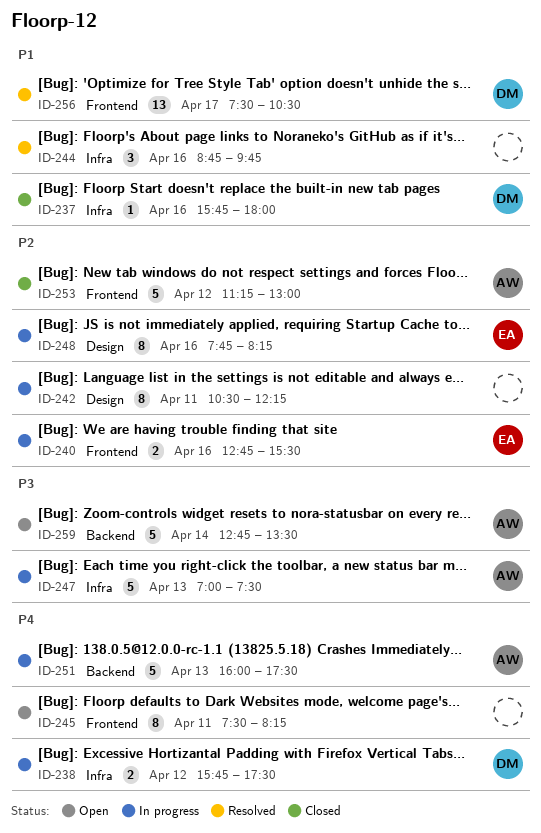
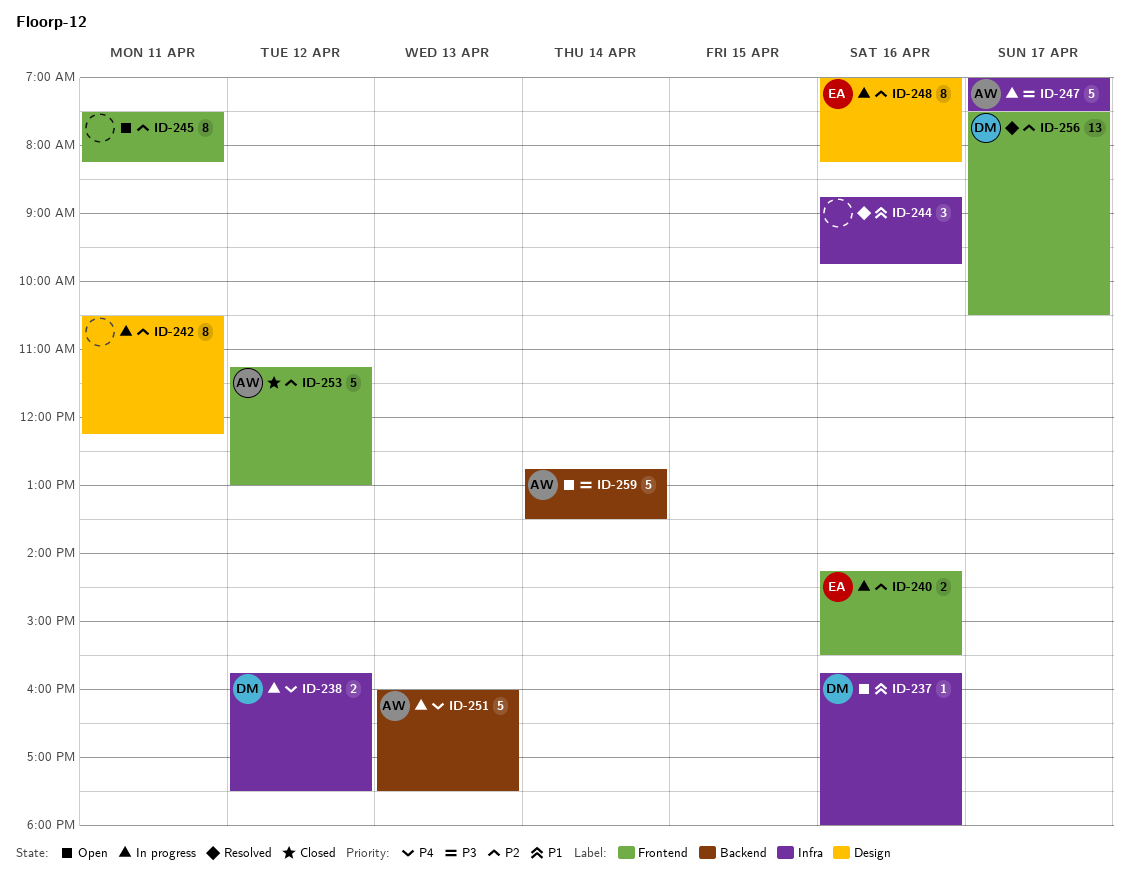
ID-237, status: Closed -> Open
ID-240, begins: 12:45 -> 14:15
ID-245, priority: P4 -> P2
ID-247, day: Apr 13 -> Apr 17
ID-248, begins: 07:45 -> 07:00
ID-256, priority: P1 -> P2

